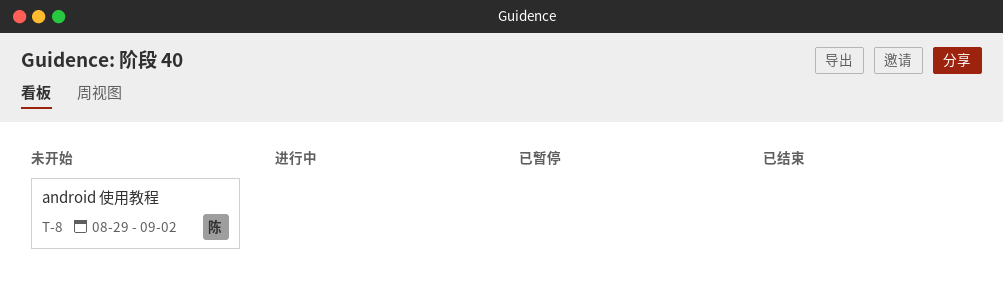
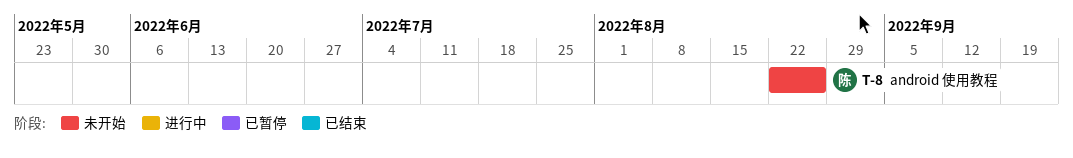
T-8, start: Aug 29 -> Aug 22
T-8, due: Sep 2 -> Aug 26

